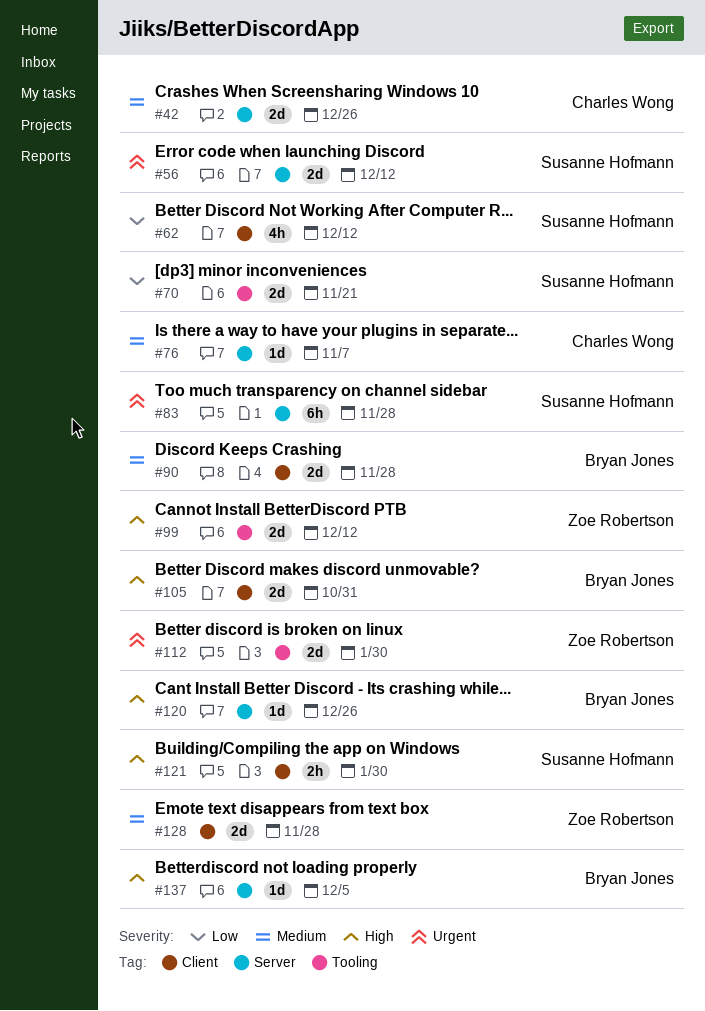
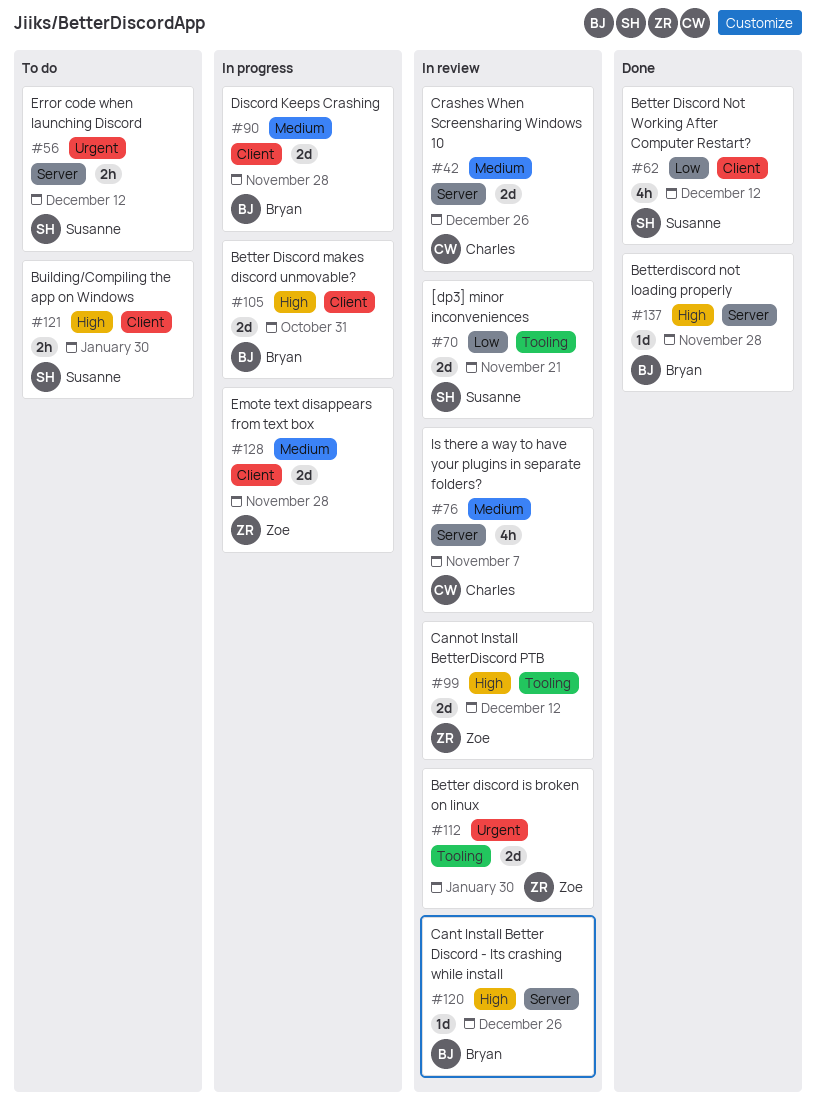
#56, estimate: 2d -> 2h
#76, estimate: 1d -> 4h
#83: present -> none
#137, due: Dec 5 -> Nov 28

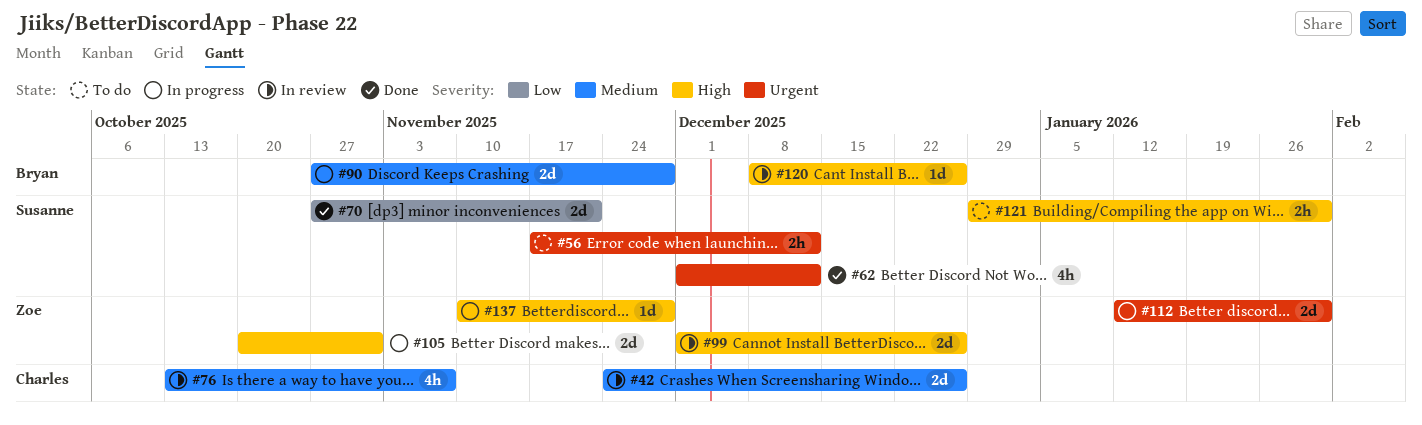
#62, priority: Low -> Urgent
#70, status: In review -> Done
#99, due: Dec 12 -> Dec 26
#105, owner: Bryan -> Zoe
#112, status: In review -> In progress
#128: present -> none
#137, status: Done -> In progress
#137, owner: Bryan -> Zoe

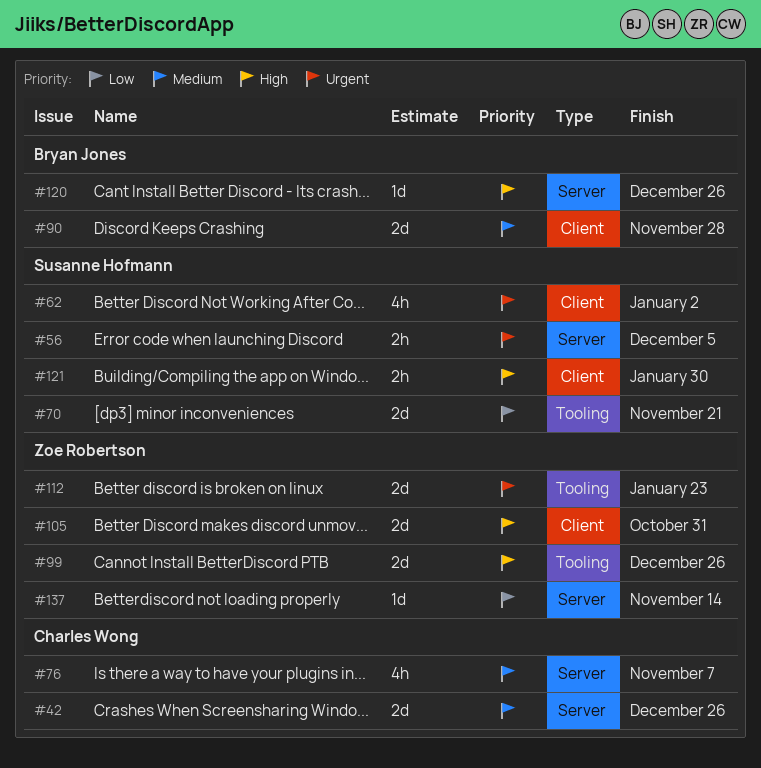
#56, due: Dec 12 -> Dec 5
#62, due: Dec 12 -> Jan 2
#112, due: Jan 30 -> Jan 23
#137, priority: High -> Low
#137, due: Nov 28 -> Nov 14

